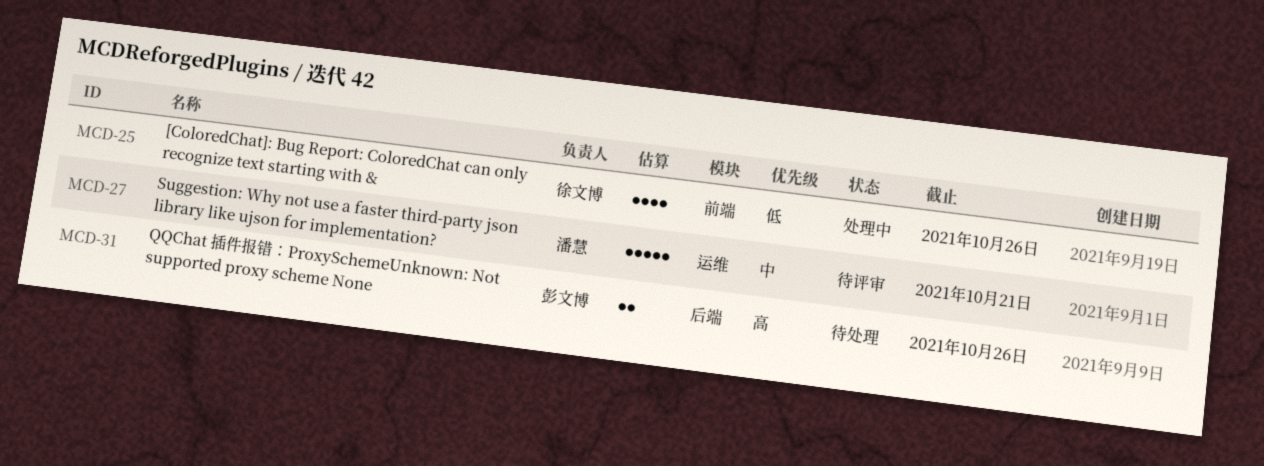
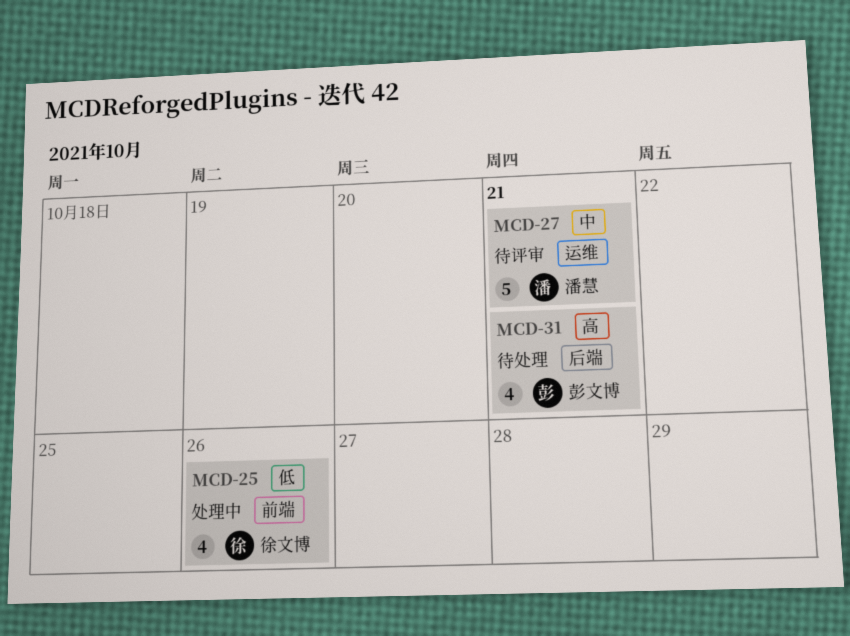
MCD-31, estimate: 2 -> 4
MCD-31, due: Oct 26 -> Oct 21

